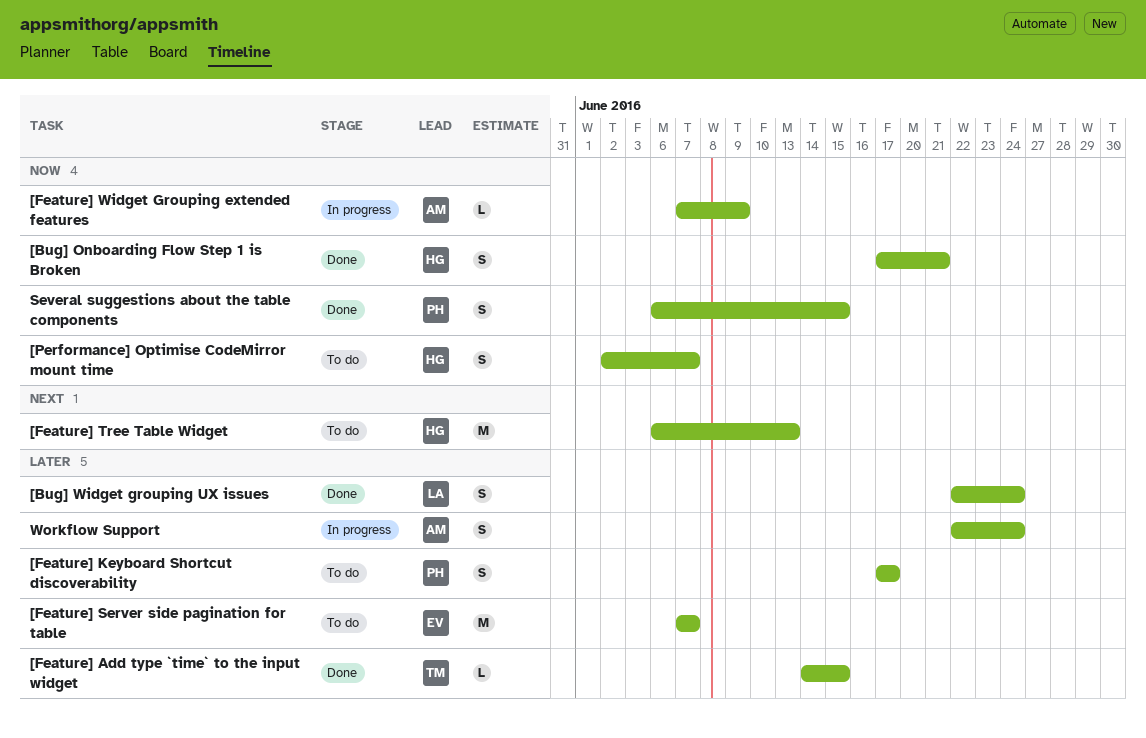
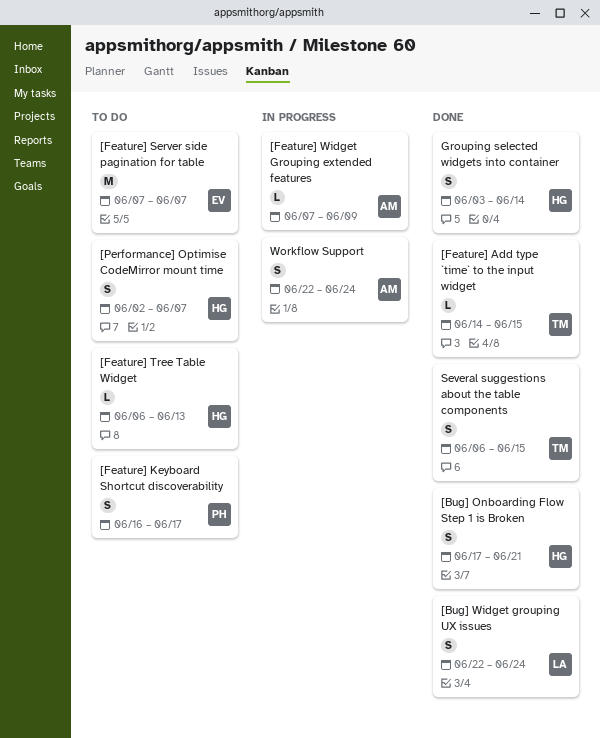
[Feature] Keyboard Shortcut discoverability, start: Jun 17 -> Jun 16
[Feature] Tree Table Widget, estimate: M -> L
Grouping selected widgets into container: none -> present
Several suggestions about the table components, owner: PH -> TM

